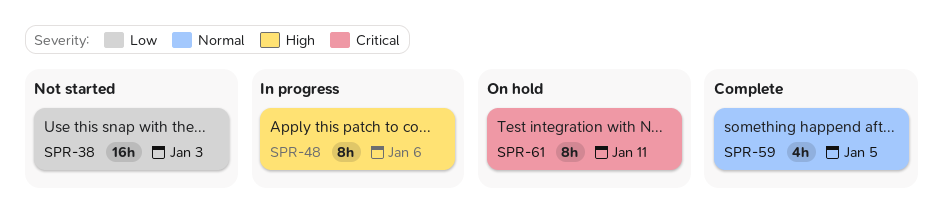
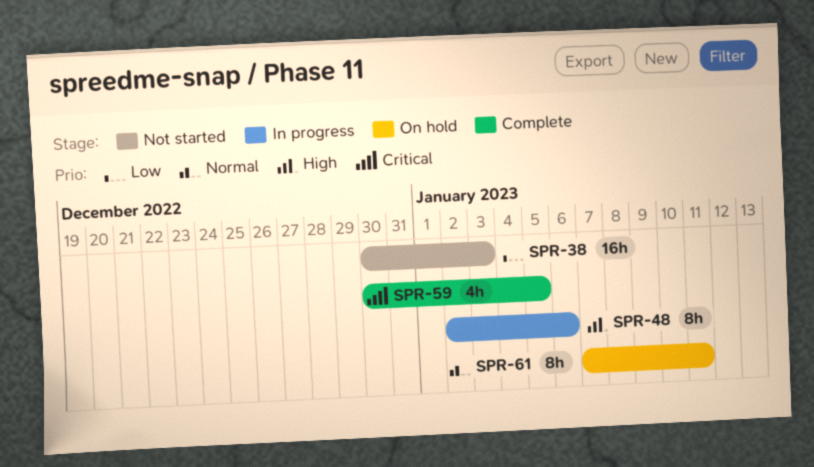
SPR-59, priority: Normal -> Critical
SPR-61, priority: Critical -> Normal

